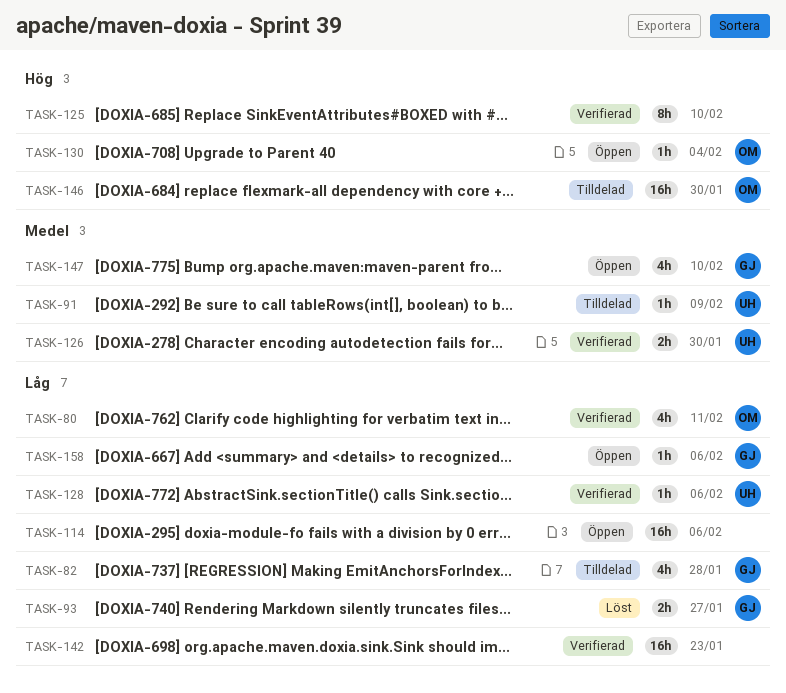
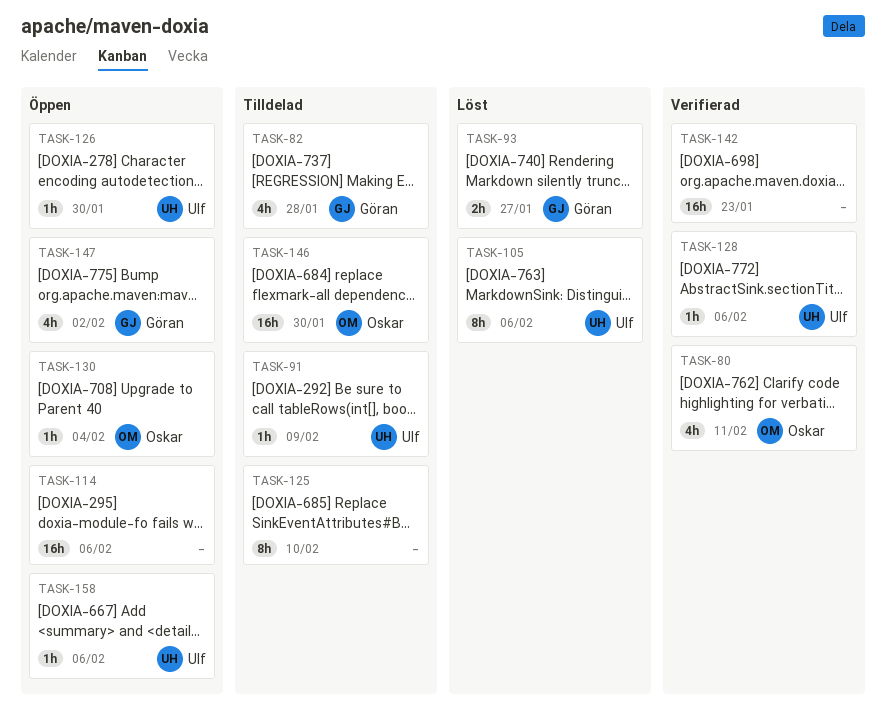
TASK-105: none -> present
TASK-125, status: Verifierad -> Tilldelad
TASK-126, status: Verifierad -> Öppen
TASK-126, estimate: 2h -> 1h
TASK-147, due: Feb 10 -> Feb 2
TASK-158, owner: Göran -> Ulf

